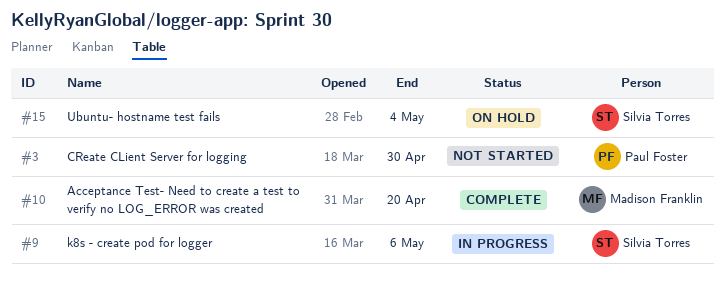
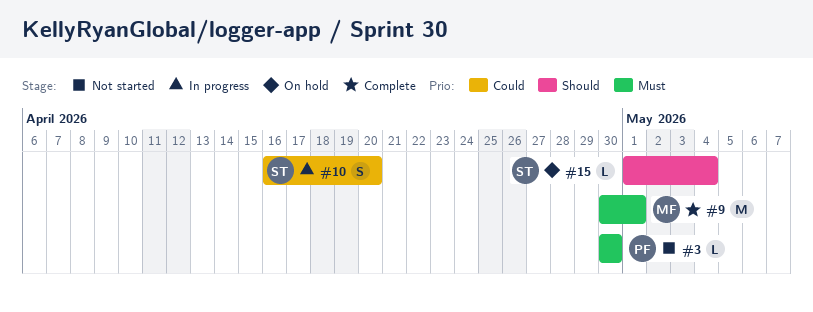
#9, status: In progress -> Complete
#9, owner: Silvia Torres -> Madison Franklin
#9, due: May 6 -> May 1
#10, status: Complete -> In progress
#10, owner: Madison Franklin -> Silvia Torres

